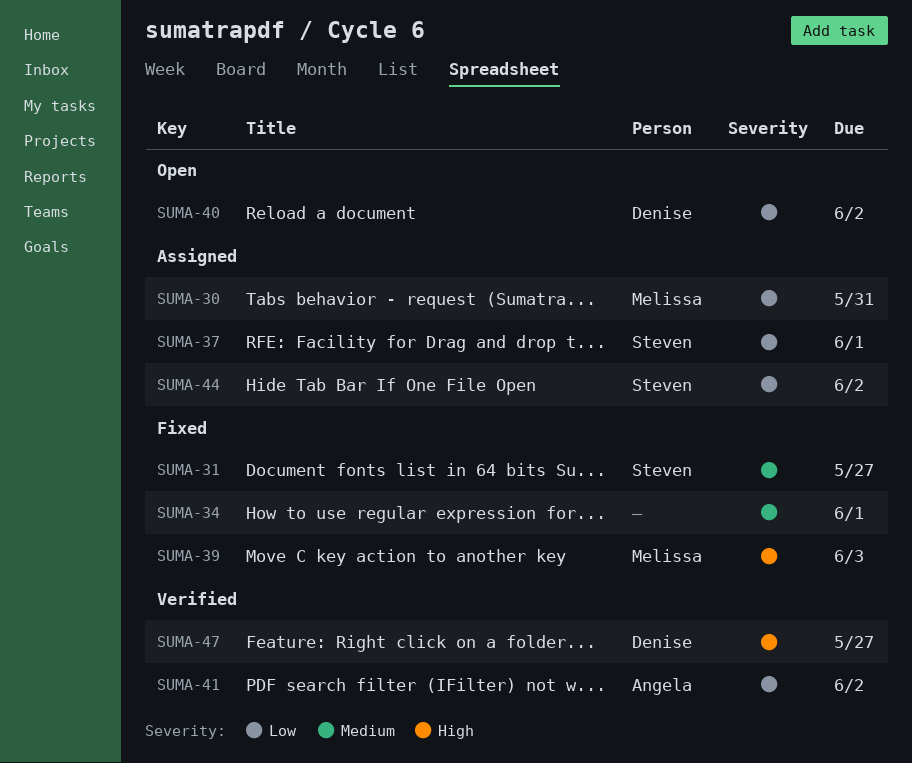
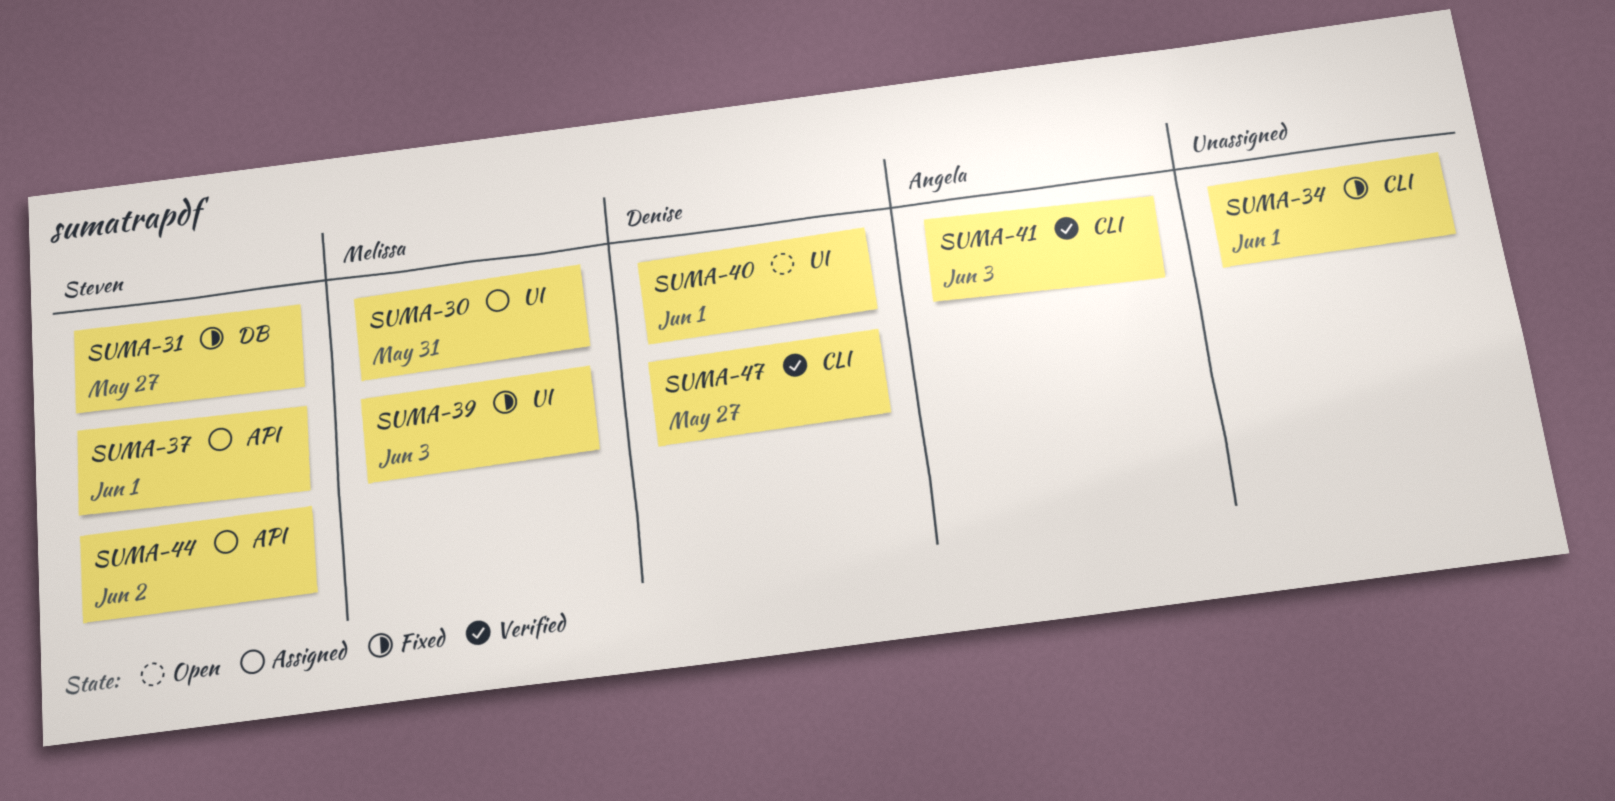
SUMA-40, due: Jun 2 -> Jun 1
SUMA-41, due: Jun 2 -> Jun 3

